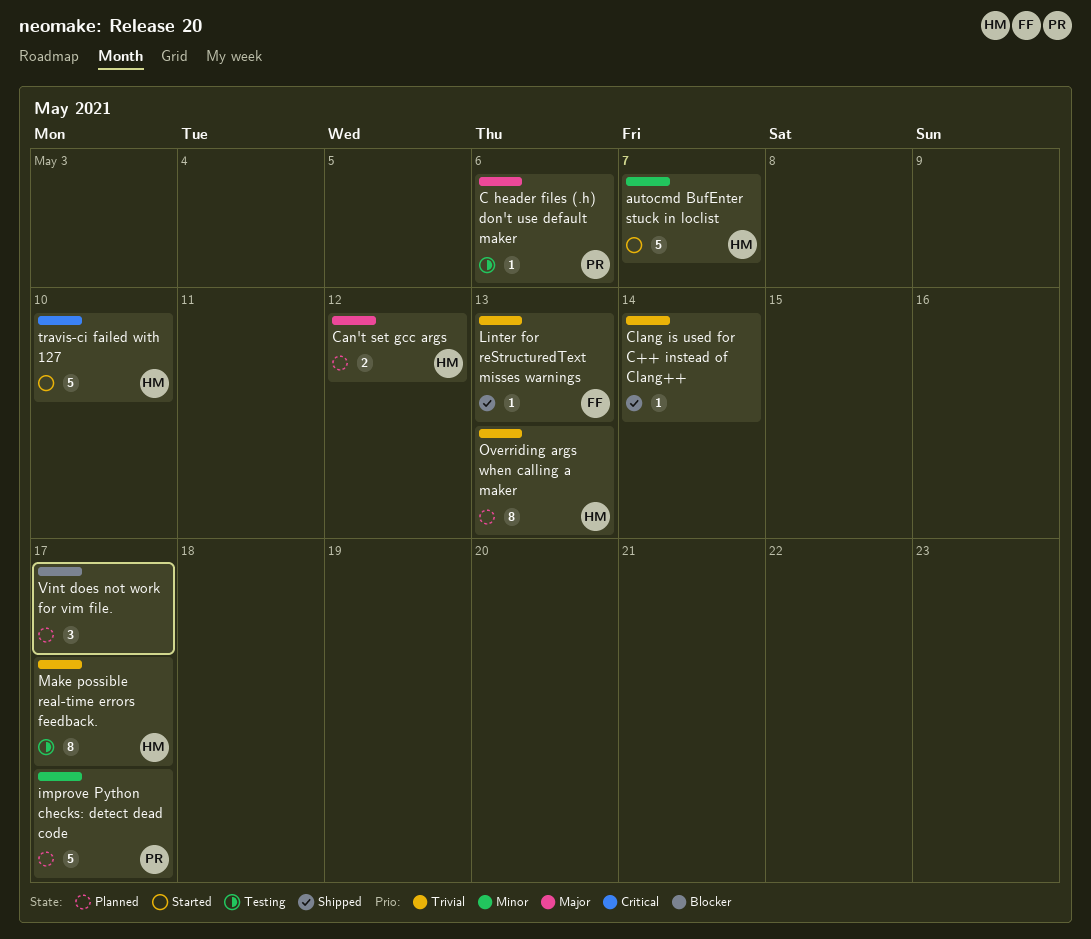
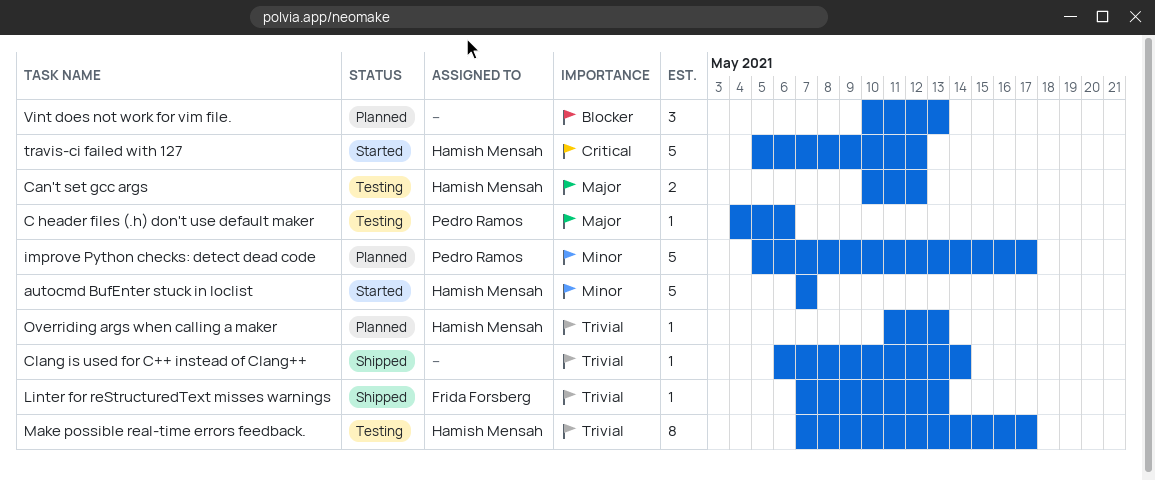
Can't set gcc args, status: Planned -> Testing
Overriding args when calling a maker, estimate: 8 -> 1
travis-ci failed with 127, due: May 10 -> May 12
Vint does not work for vim file., due: May 17 -> May 13

